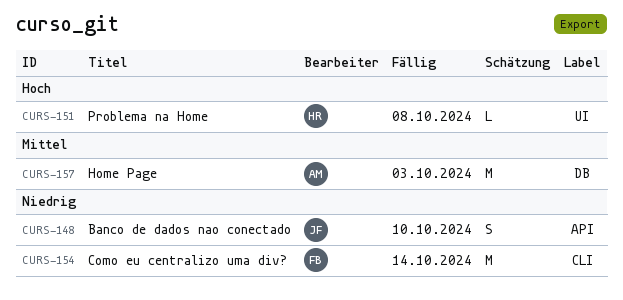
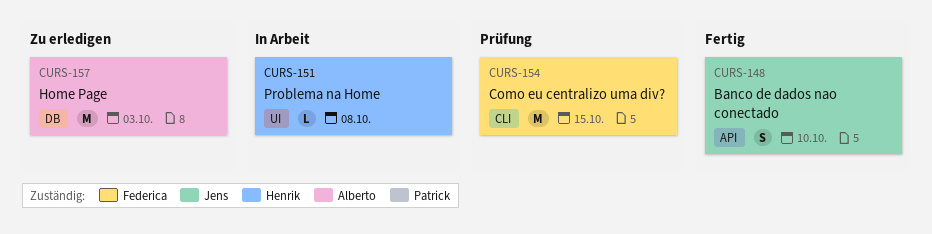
CURS-154, due: Oct 14 -> Oct 15

